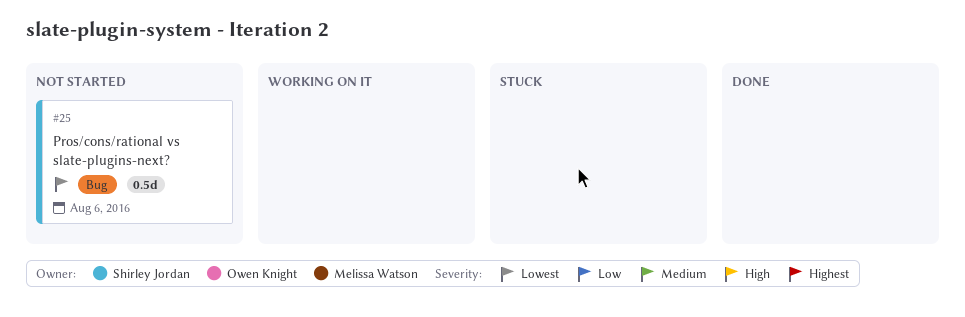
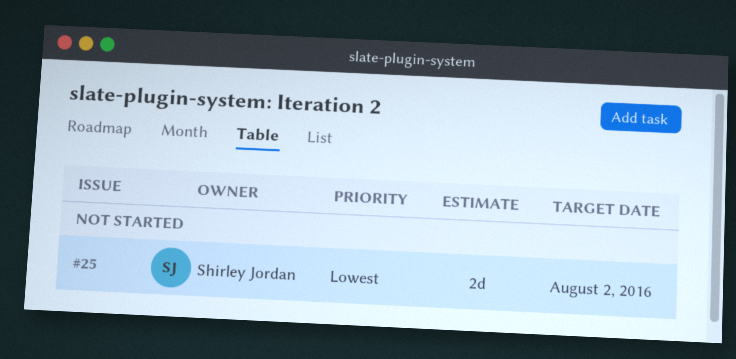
#25, estimate: 0.5d -> 2d
#25, due: Aug 6 -> Aug 2

